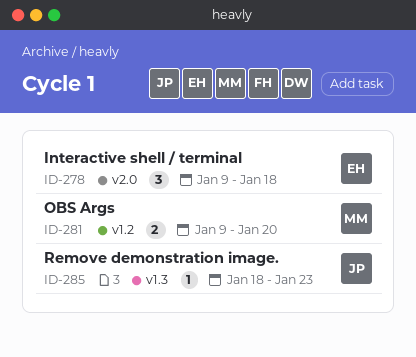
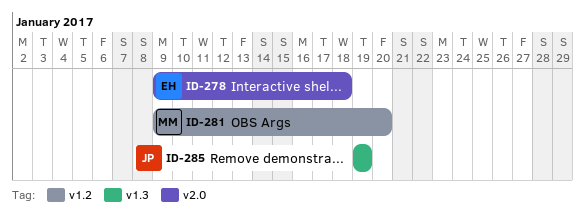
ID-285, start: Jan 18 -> Jan 19
ID-285, due: Jan 23 -> Jan 19

